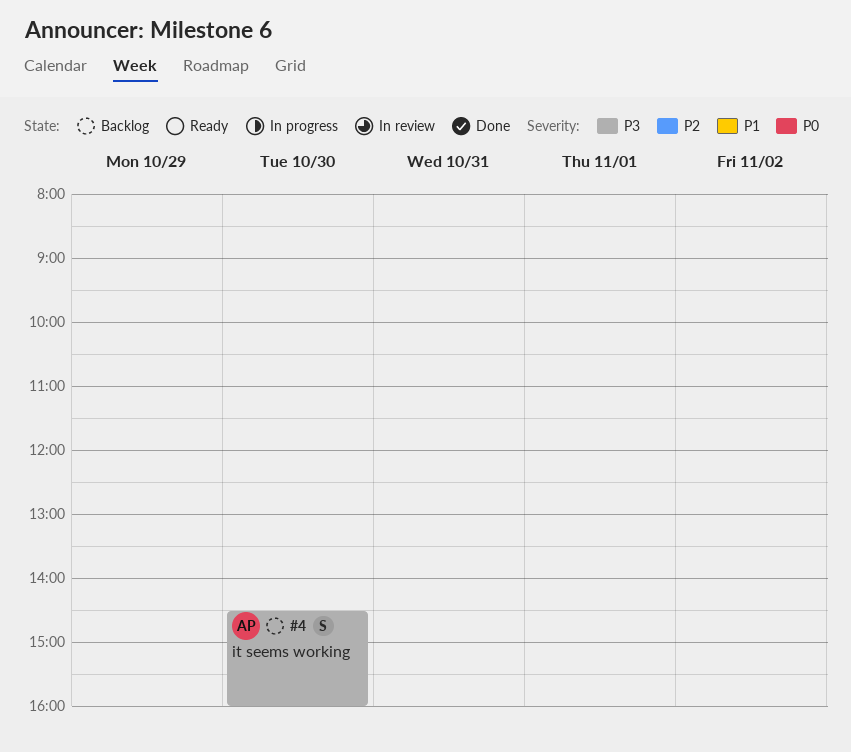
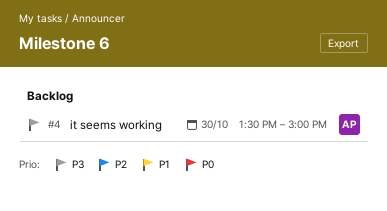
#4, begins: 14:30 -> 13:30
#4, ends: 16:00 -> 15:00

